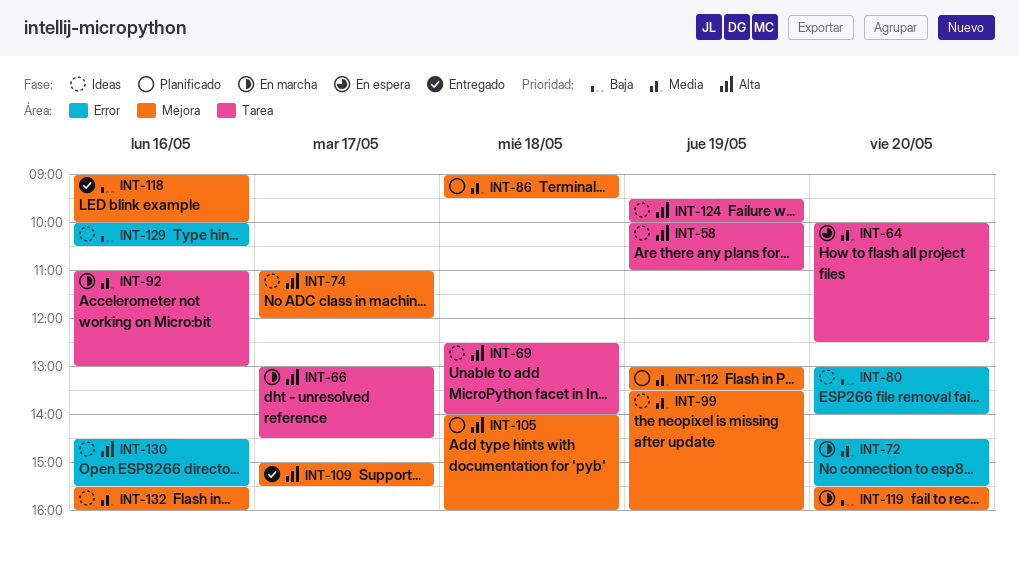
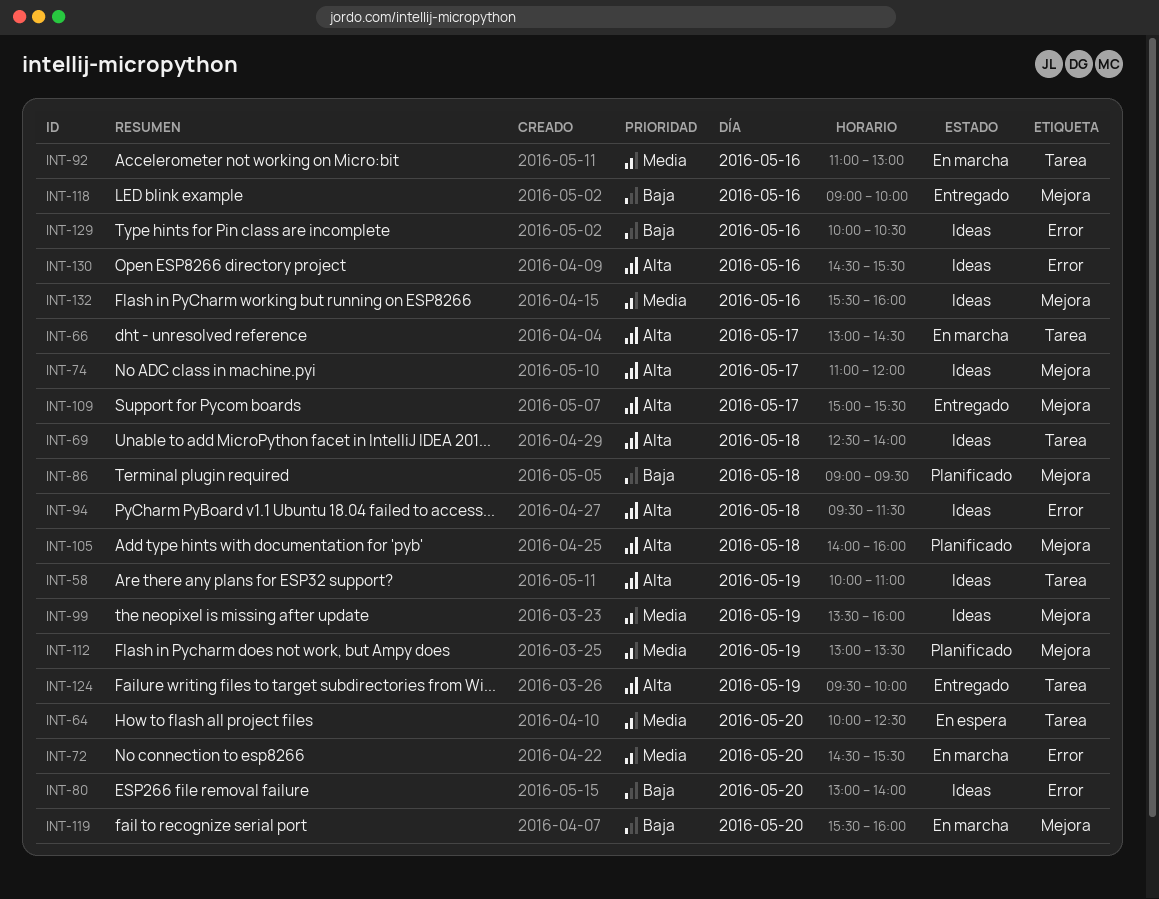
INT-86, priority: Media -> Baja
INT-94: none -> present
INT-124, status: Ideas -> Entregado

